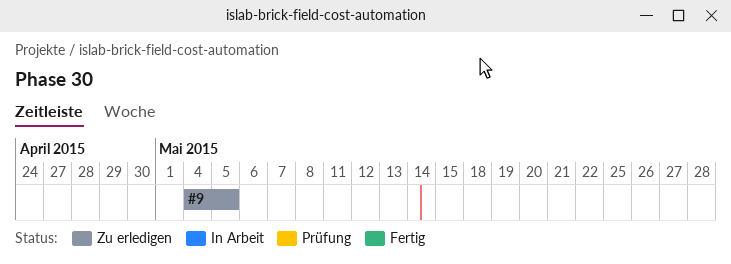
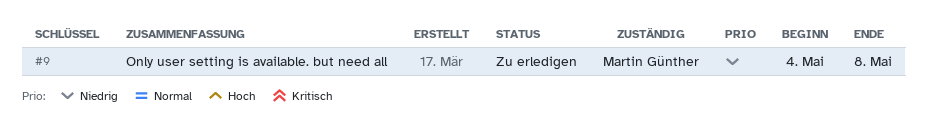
#9, due: May 5 -> May 8

